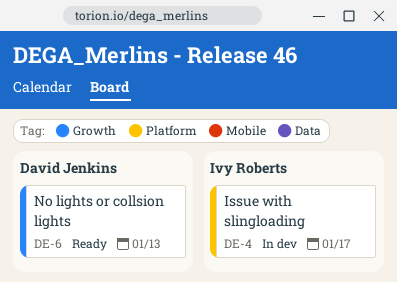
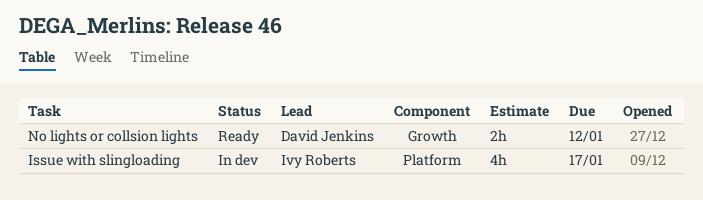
No lights or collsion lights, due: Jan 13 -> Jan 12

